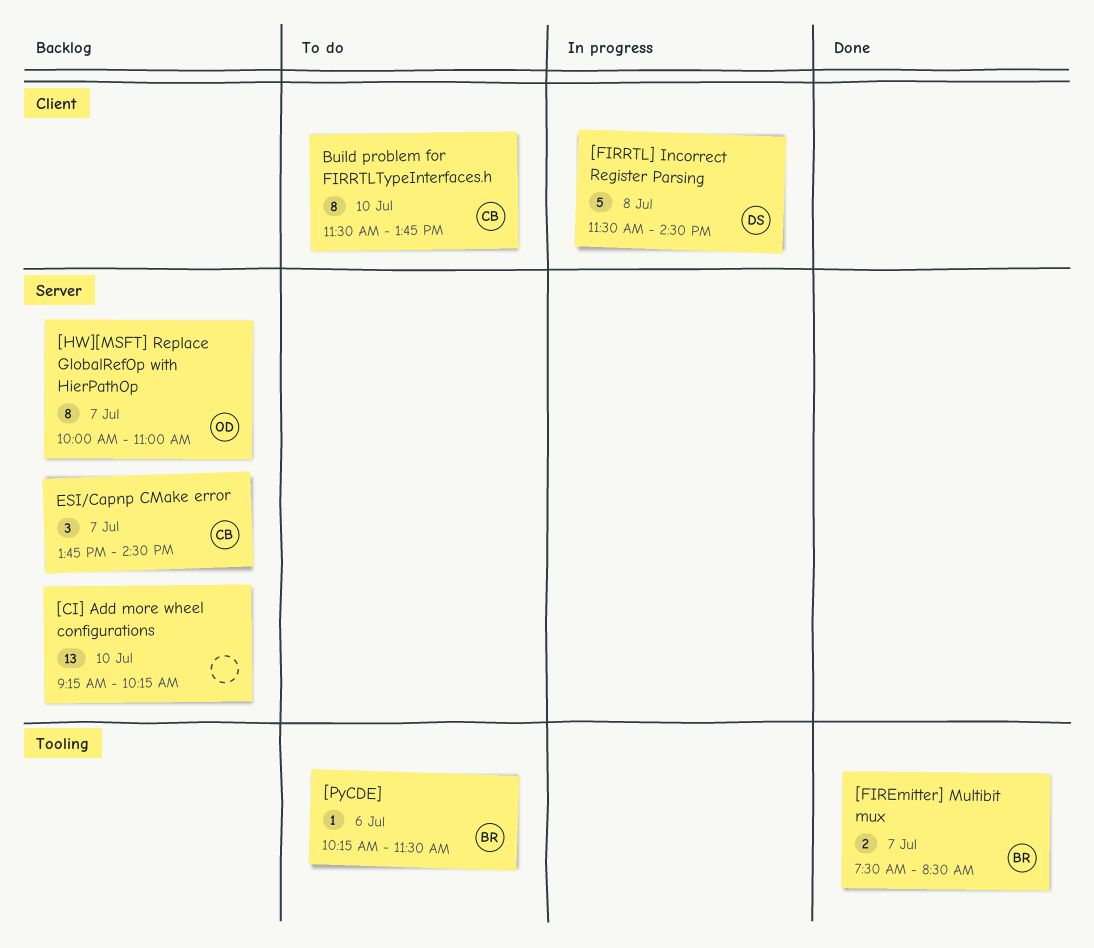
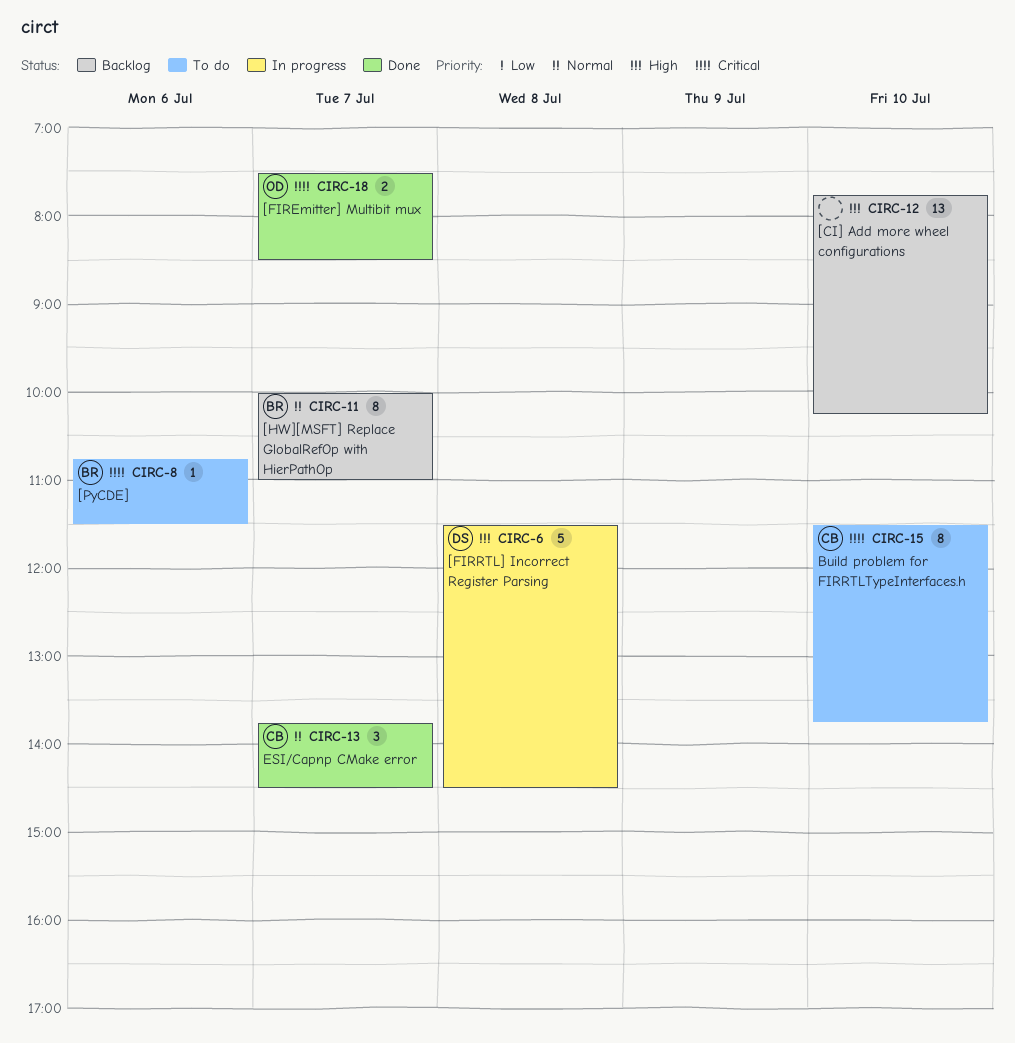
[CI] Add more wheel configurations, begins: 09:15 -> 07:45
[FIREmitter] Multibit mux, owner: BR -> OD
[HW][MSFT] Replace GlobalRefOp with HierPathOp, owner: OD -> BR
[PyCDE], begins: 10:15 -> 10:45
ESI/Capnp CMake error, status: Backlog -> Done

